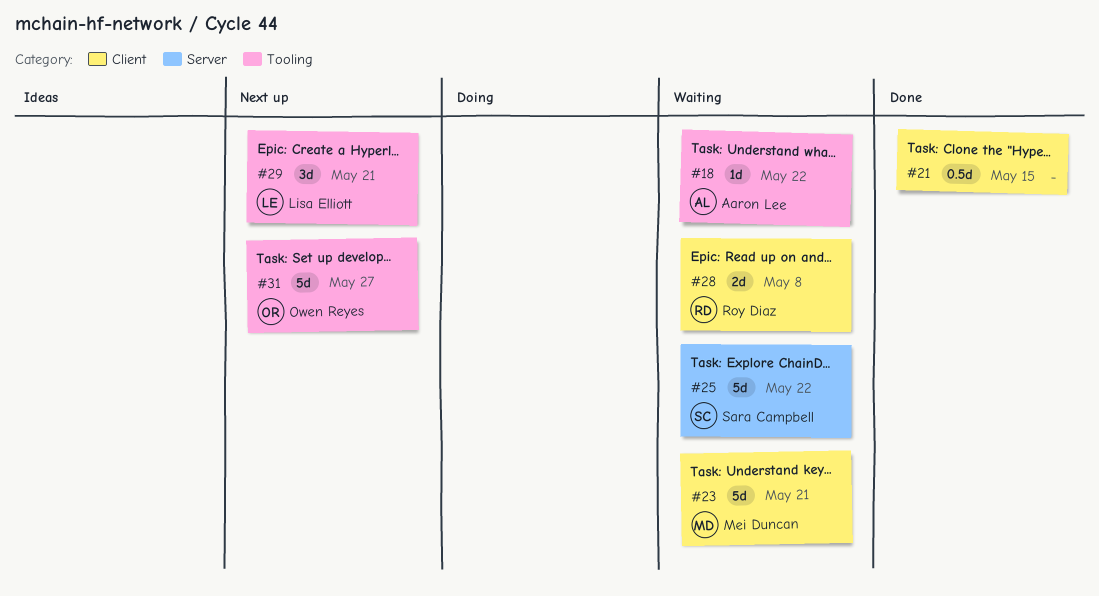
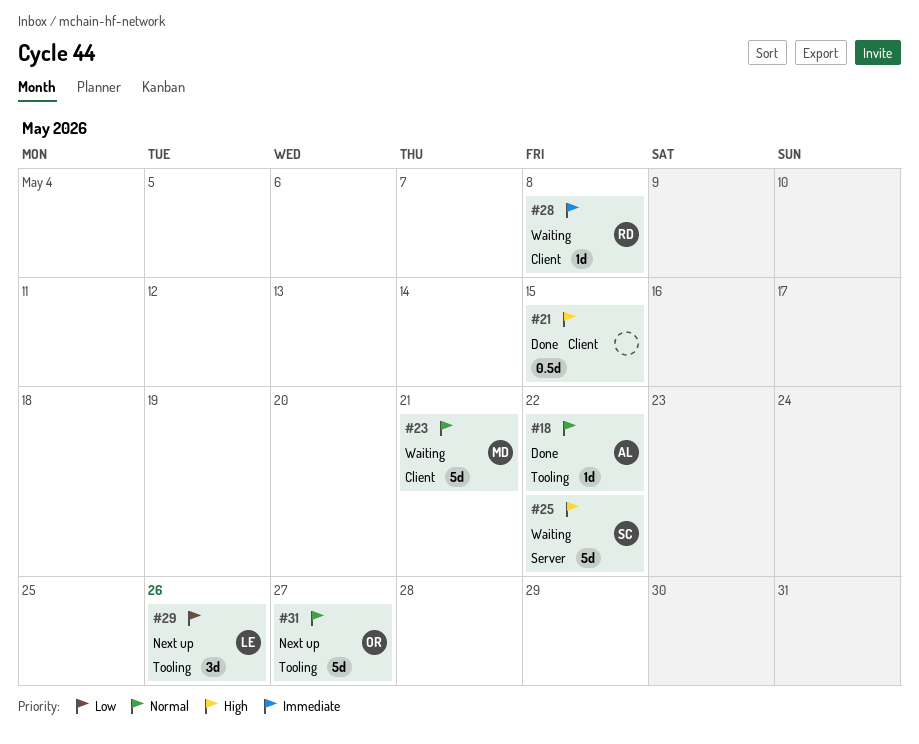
#18, status: Waiting -> Done
#28, estimate: 2d -> 1d
#29, due: May 21 -> May 26

